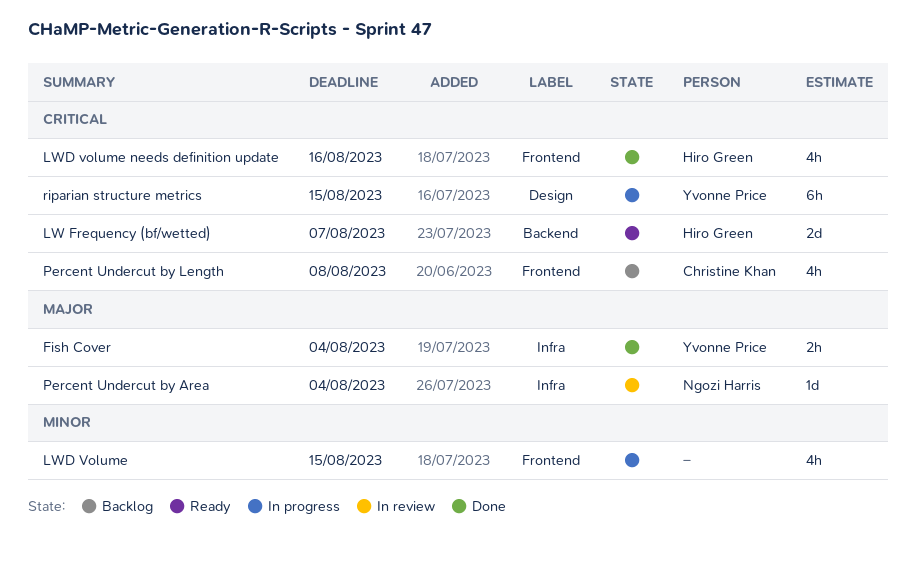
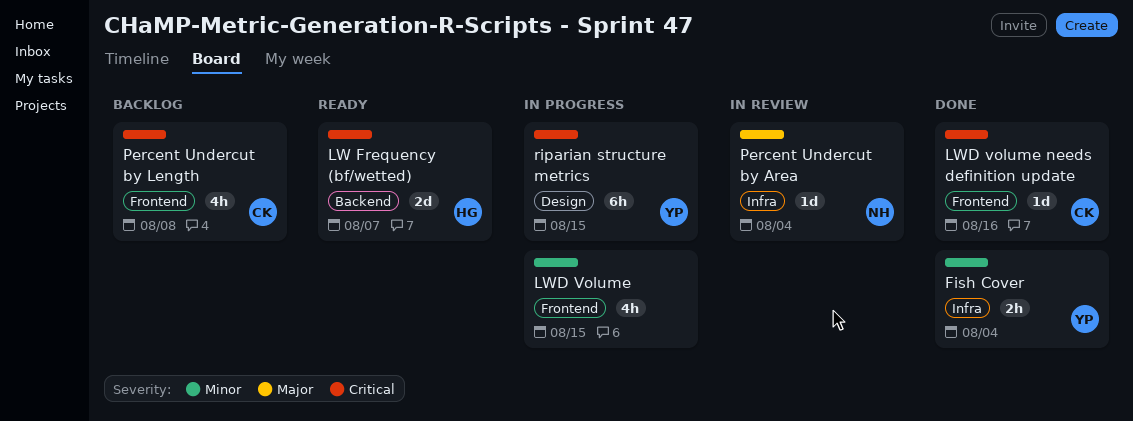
Fish Cover, priority: Major -> Minor
LWD volume needs definition update, owner: Hiro Green -> Christine Khan
LWD volume needs definition update, estimate: 4h -> 1d

